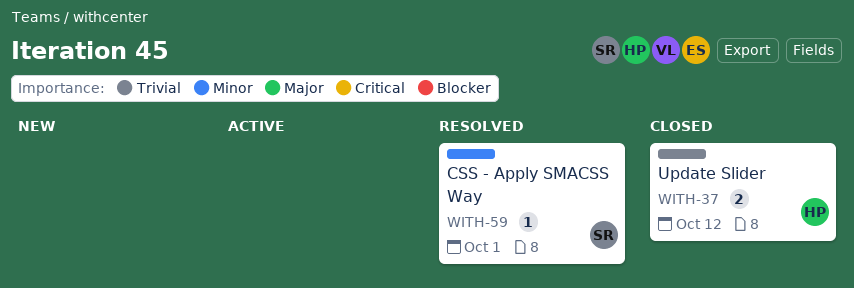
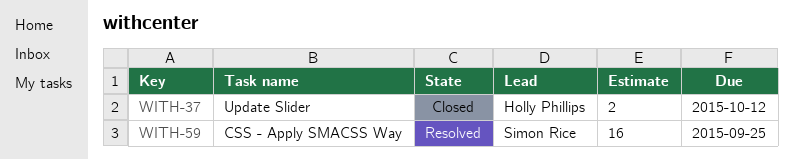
WITH-59, estimate: 1 -> 16
WITH-59, due: Oct 1 -> Sep 25

